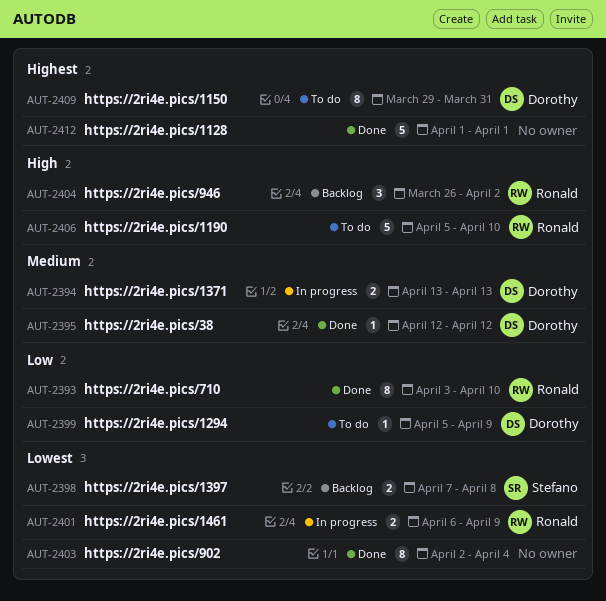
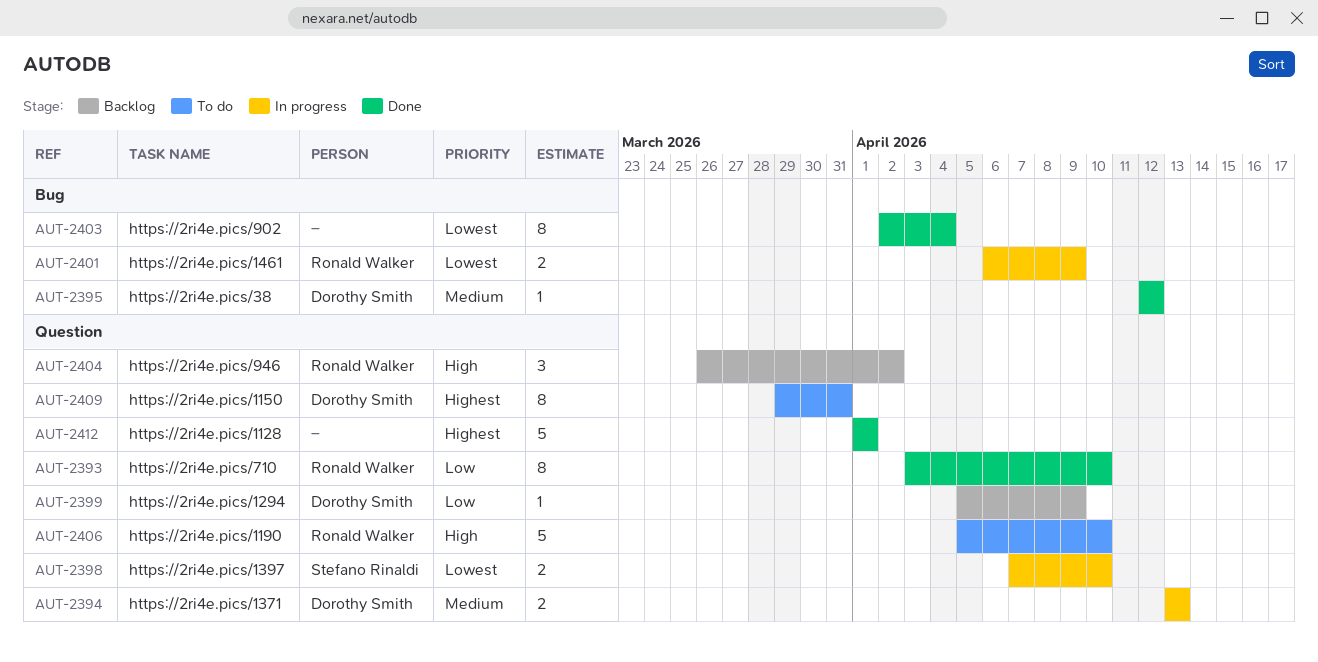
AUT-2398, status: Backlog -> In progress
AUT-2398, due: Apr 8 -> Apr 10
AUT-2399, status: To do -> Backlog

